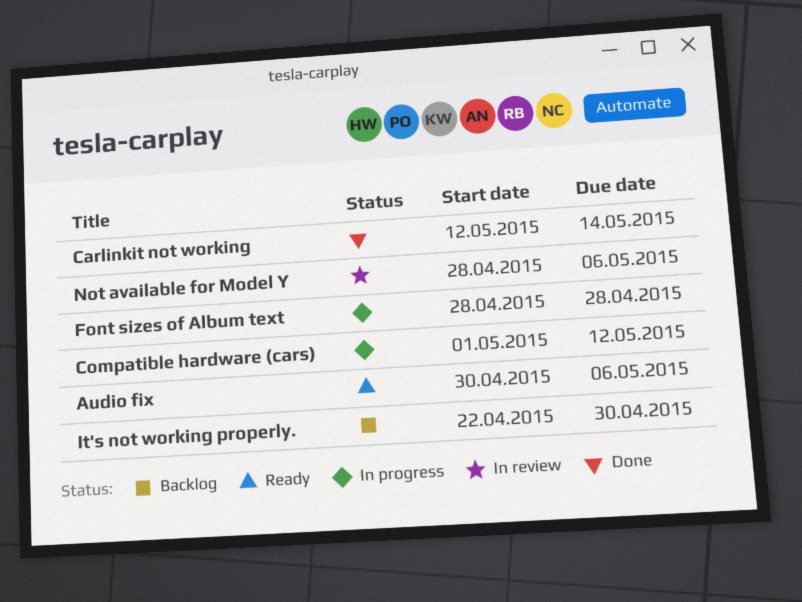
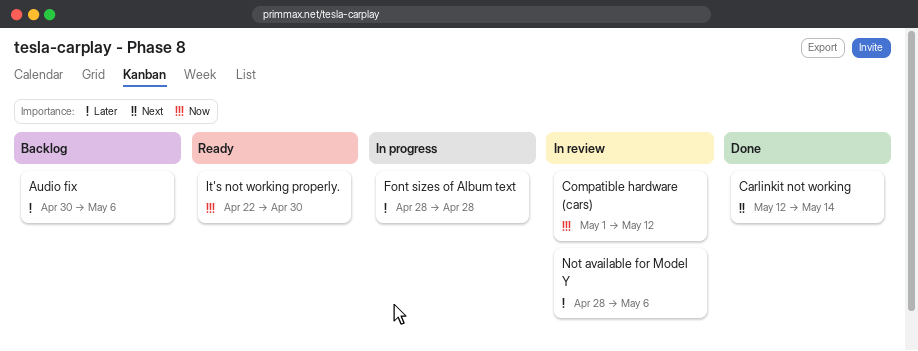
Audio fix, status: Ready -> Backlog
Compatible hardware (cars), status: In progress -> In review
It's not working properly., status: Backlog -> Ready

